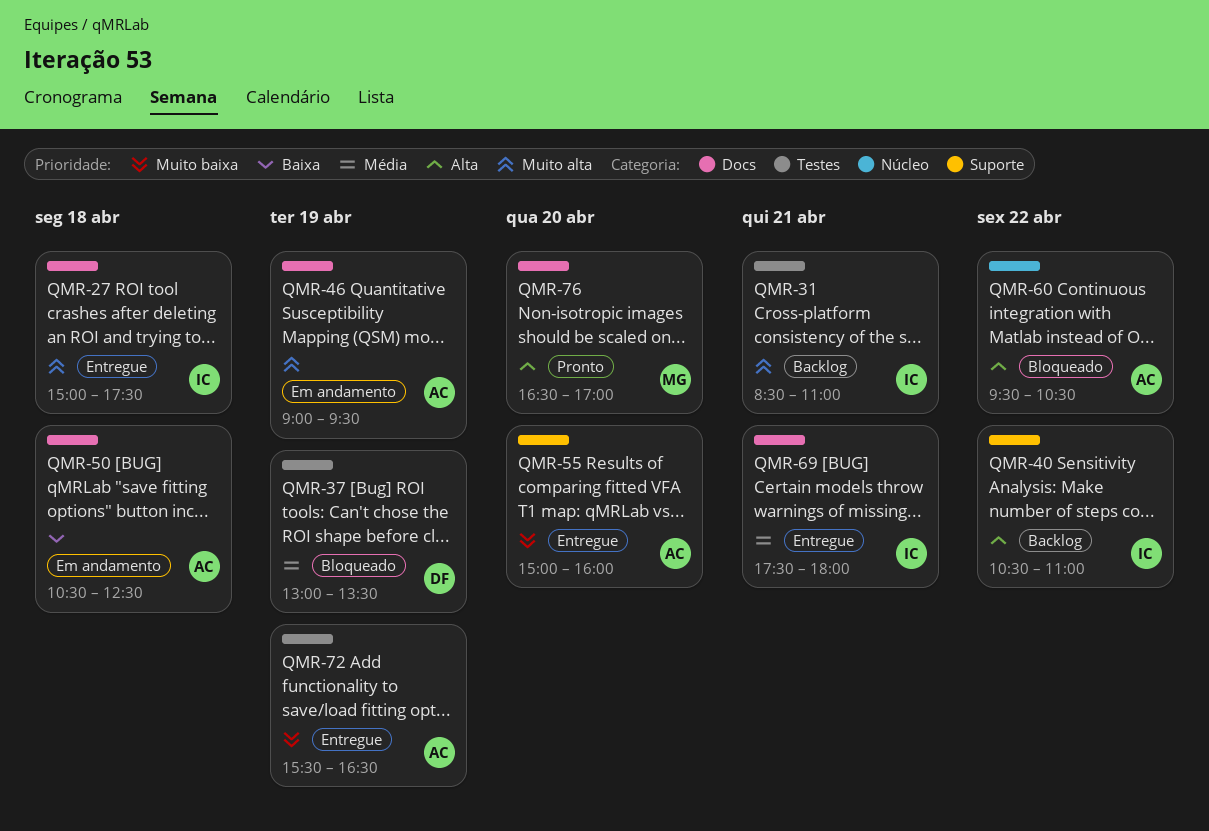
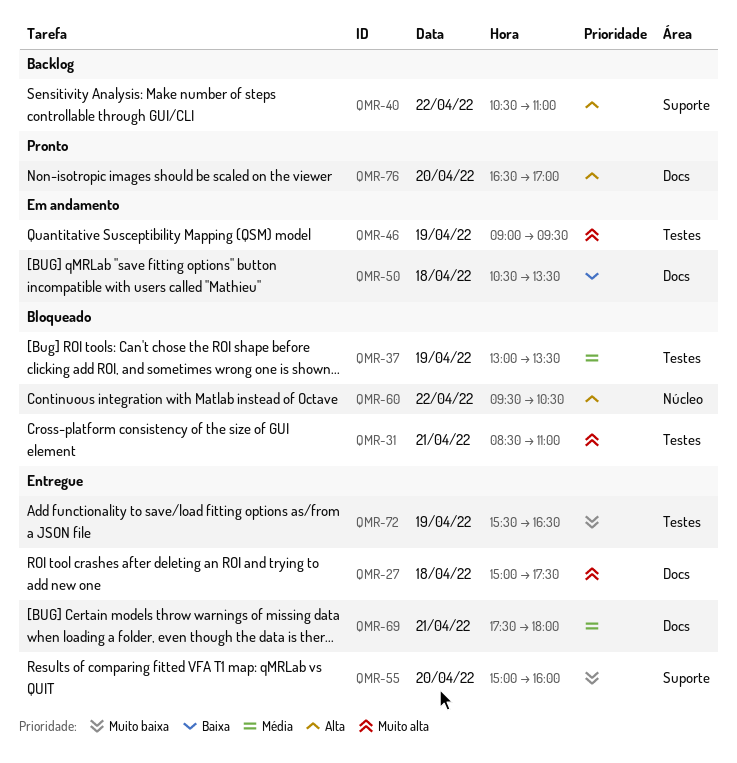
QMR-31, status: Backlog -> Bloqueado
QMR-46, label: Docs -> Testes
QMR-50, ends: 12:30 -> 13:30

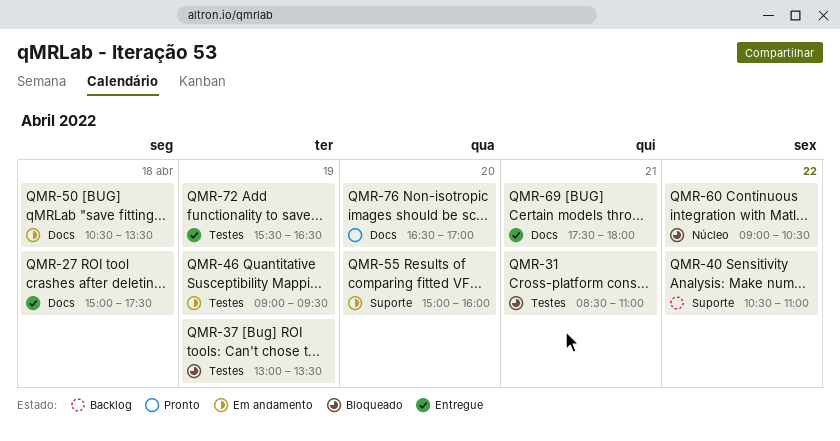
QMR-55, status: Entregue -> Em andamento
QMR-60, begins: 09:30 -> 09:00

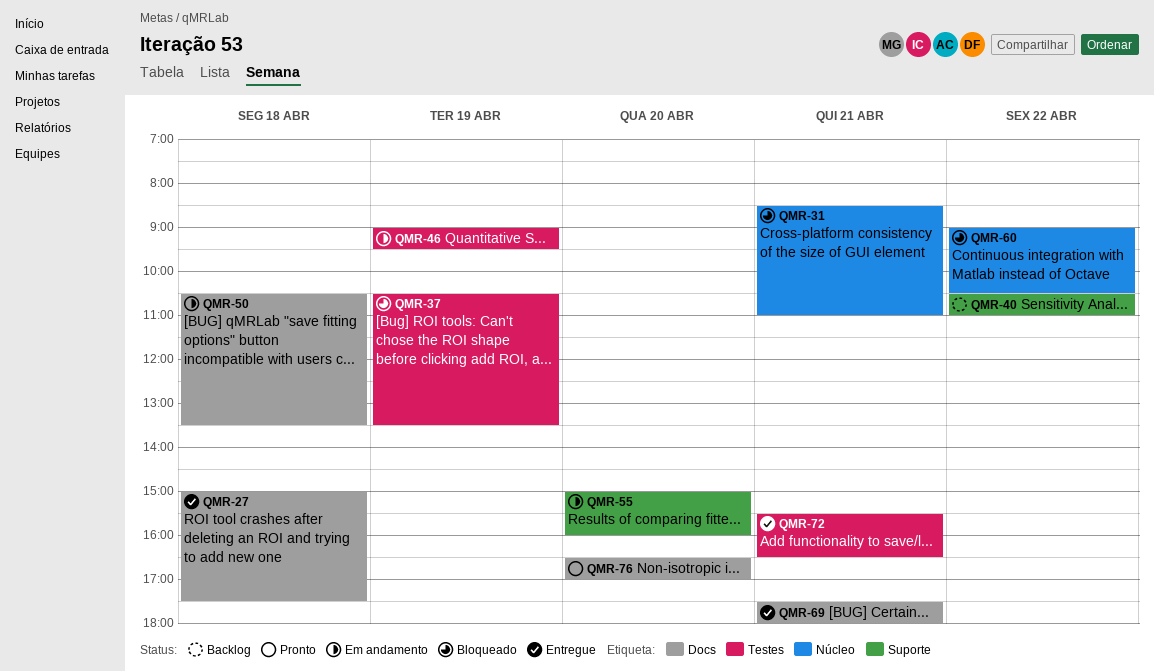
QMR-31, label: Testes -> Núcleo
QMR-37, begins: 13:00 -> 10:30
QMR-72, day: Apr 19 -> Apr 21

